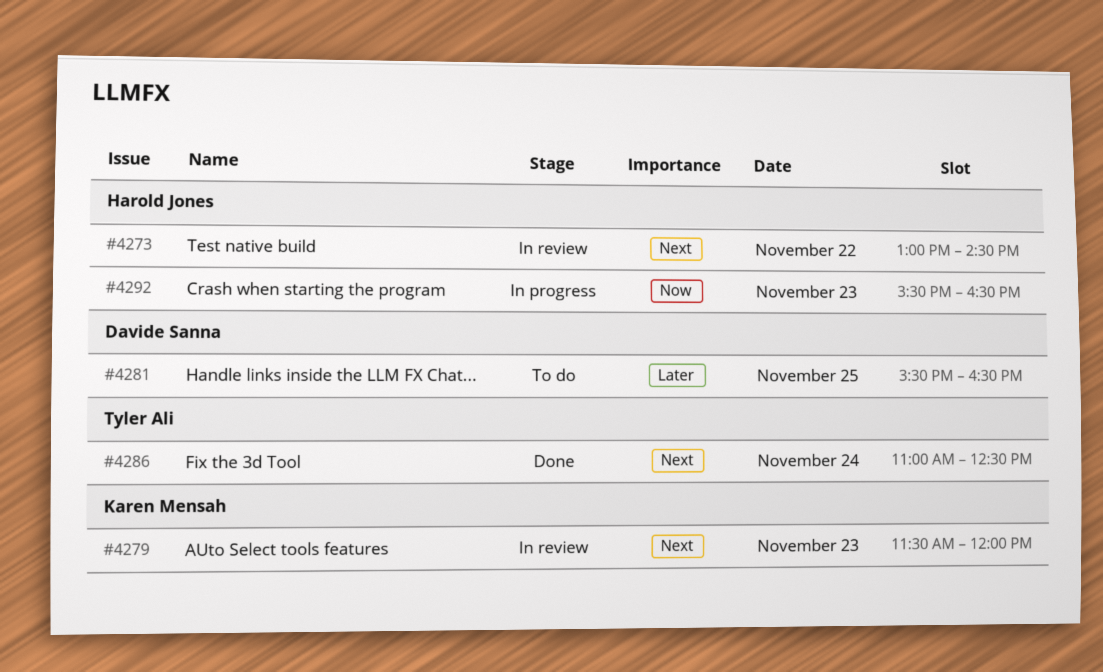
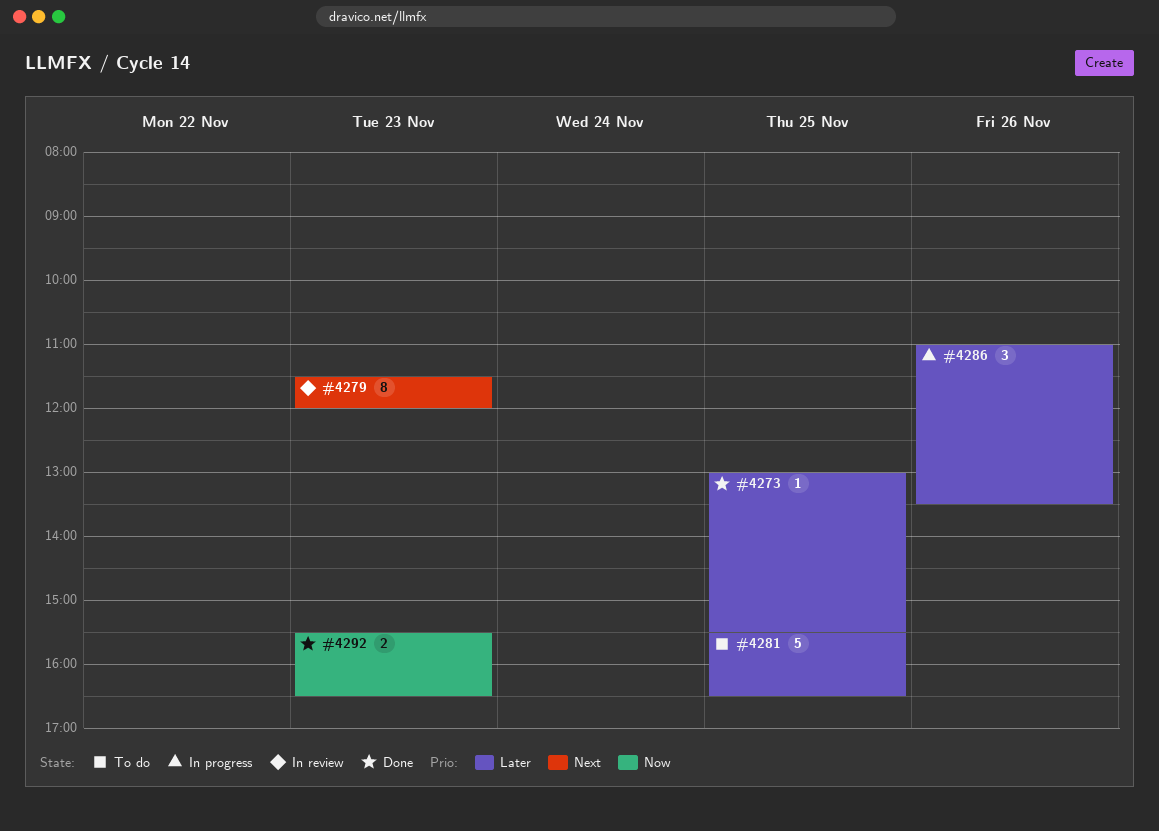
#4273, status: In review -> Done
#4273, priority: Next -> Later
#4273, day: Nov 22 -> Nov 25
#4273, ends: 14:30 -> 15:30
#4286, status: Done -> In progress
#4286, priority: Next -> Later
#4286, day: Nov 24 -> Nov 26
#4286, ends: 12:30 -> 13:30
#4292, status: In progress -> Done

